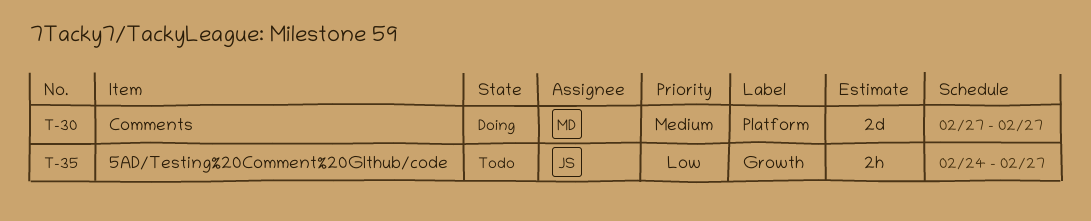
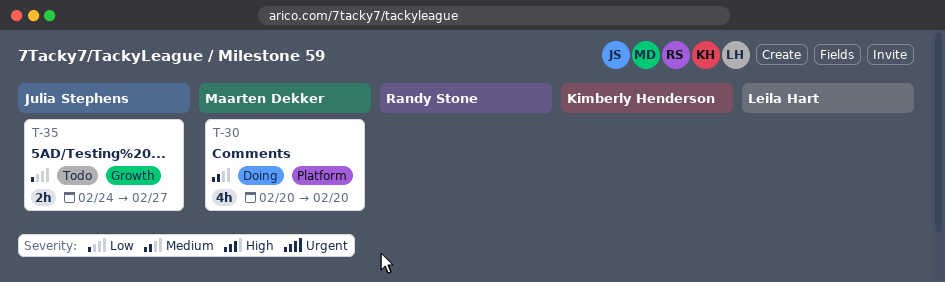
T-30, estimate: 2d -> 4h
T-30, start: Feb 27 -> Feb 20
T-30, due: Feb 27 -> Feb 20

